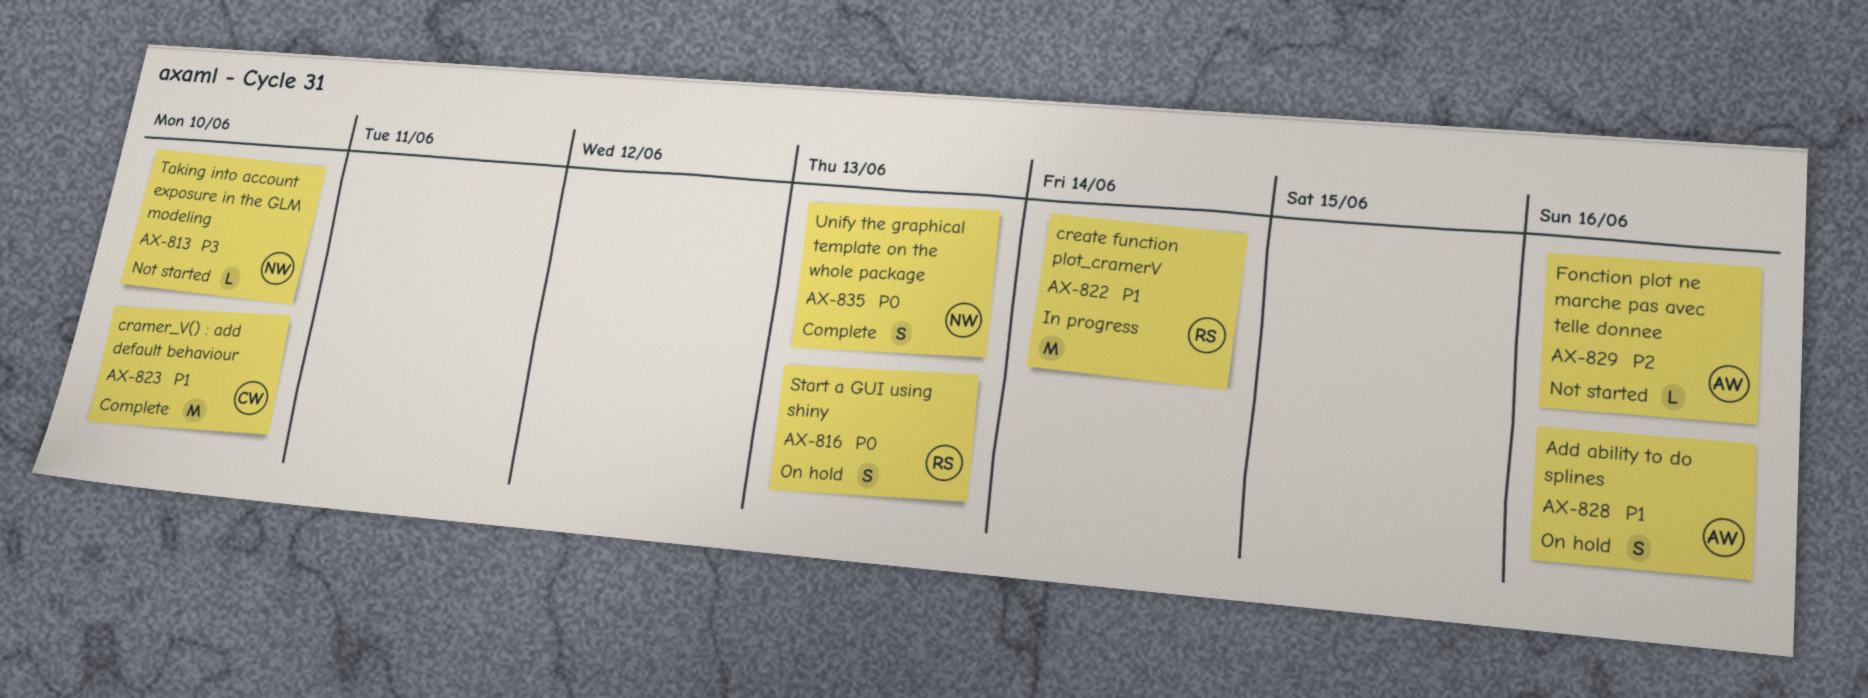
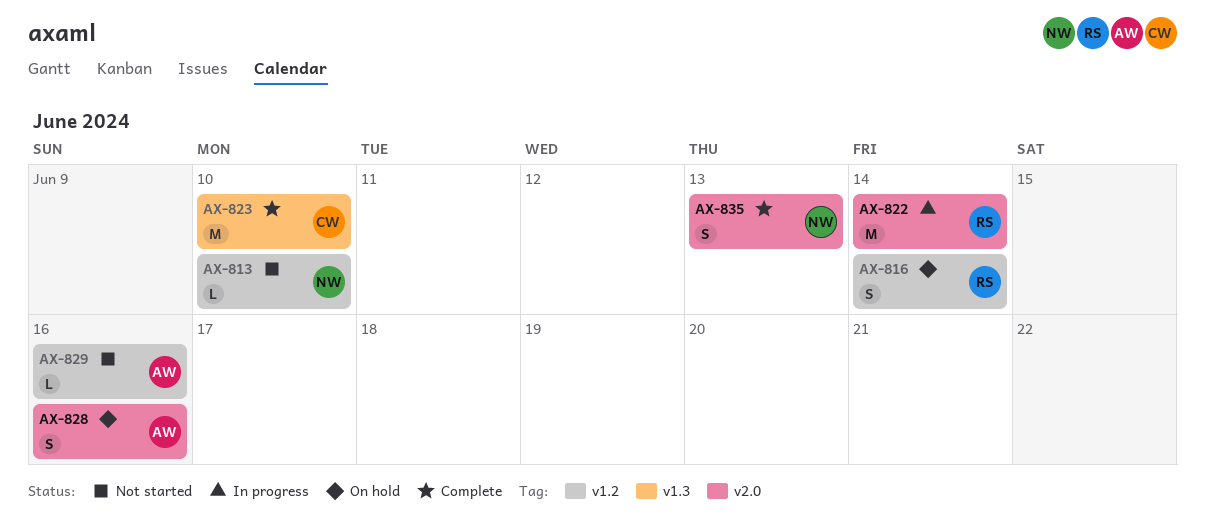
AX-816, due: Jun 13 -> Jun 14

